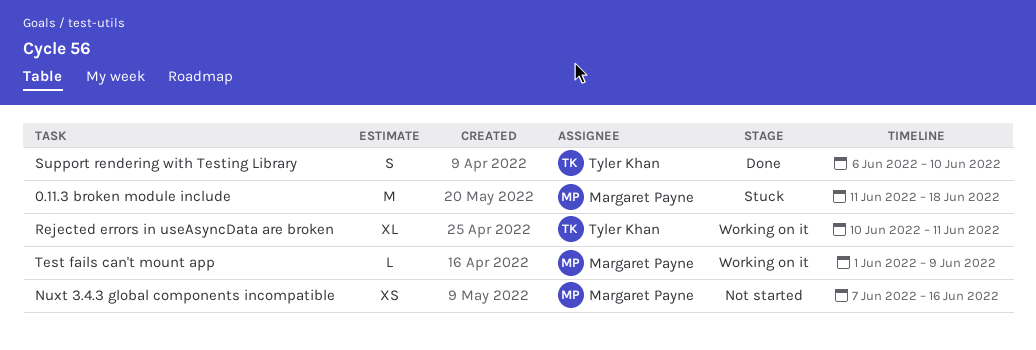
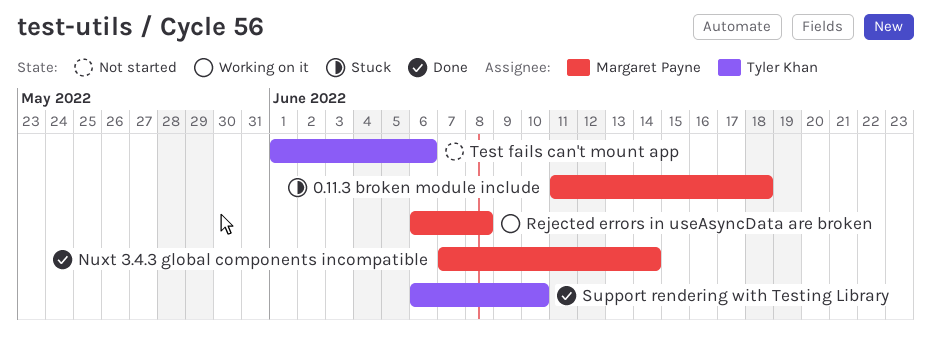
Nuxt 3.4.3 global components incompatible, status: Not started -> Done
Nuxt 3.4.3 global components incompatible, due: Jun 16 -> Jun 14
Rejected errors in useAsyncData are broken, owner: Tyler Khan -> Margaret Payne
Rejected errors in useAsyncData are broken, start: Jun 10 -> Jun 6
Rejected errors in useAsyncData are broken, due: Jun 11 -> Jun 8
Test fails can't mount app, status: Working on it -> Not started
Test fails can't mount app, owner: Margaret Payne -> Tyler Khan
Test fails can't mount app, due: Jun 9 -> Jun 6

